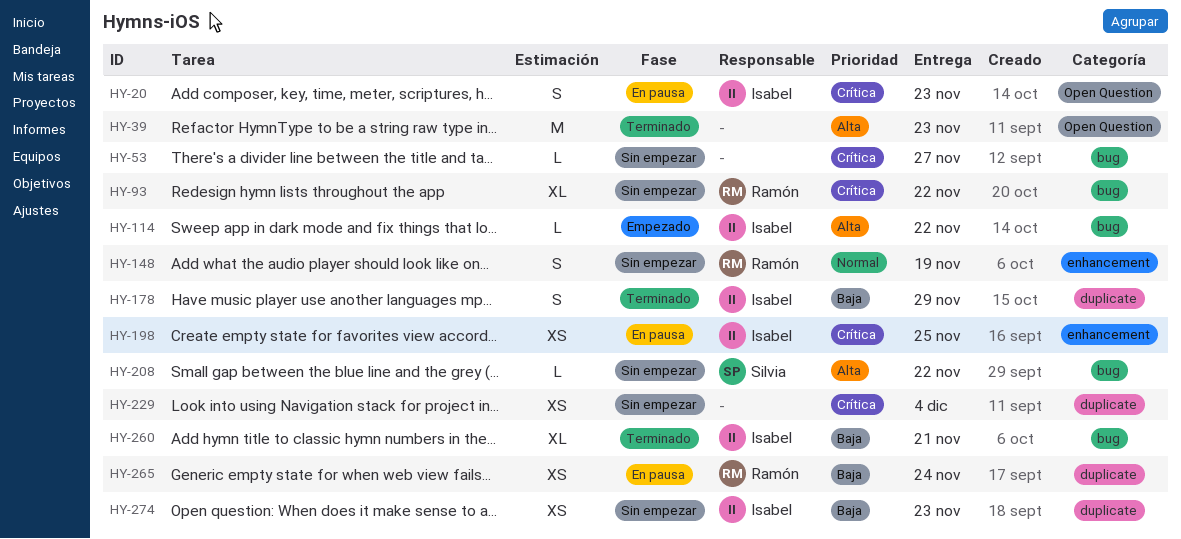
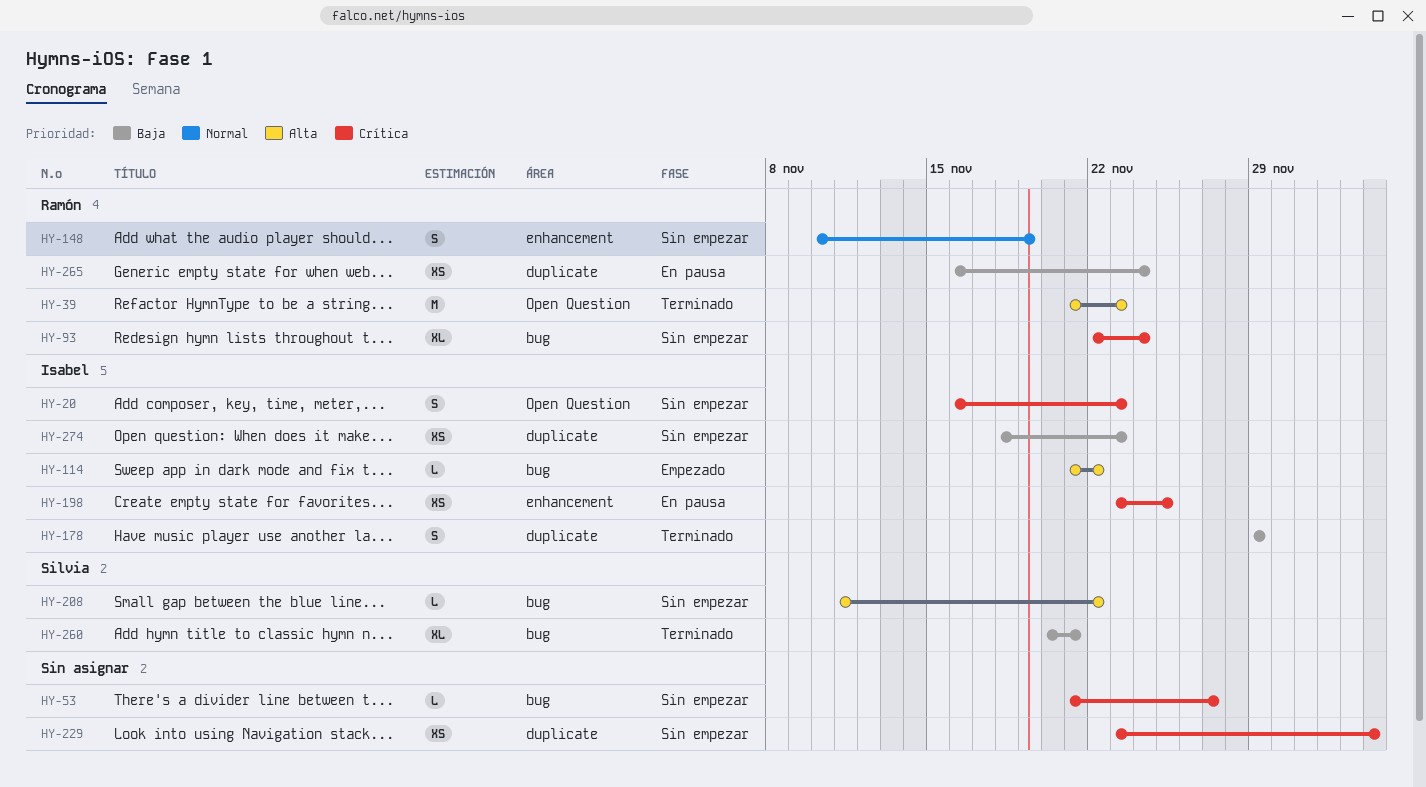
HY-20, status: En pausa -> Sin empezar
HY-39, owner: none -> Ramón
HY-93, due: Nov 22 -> Nov 24
HY-260, owner: Isabel -> Silvia

